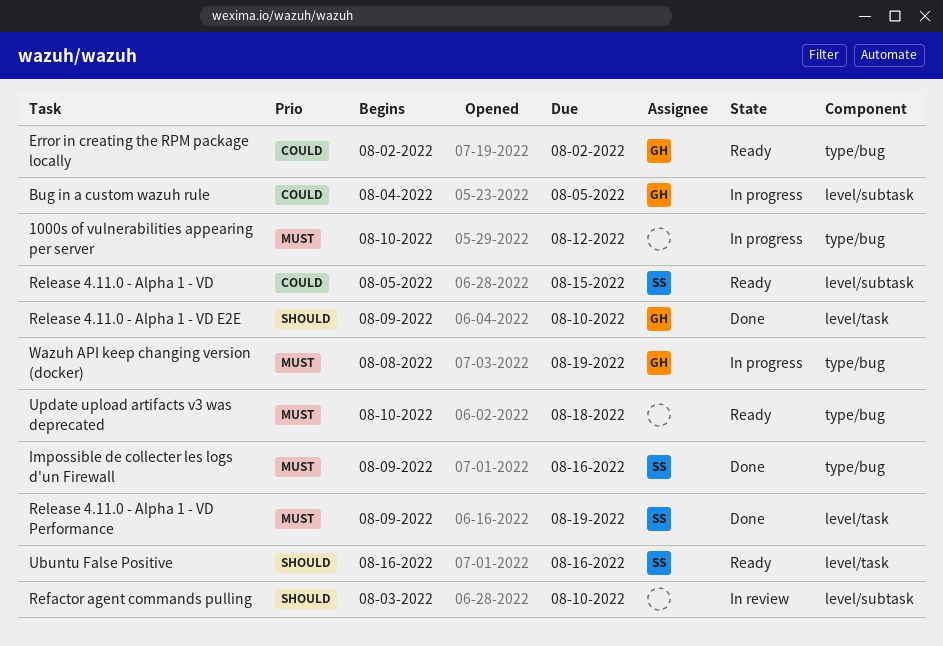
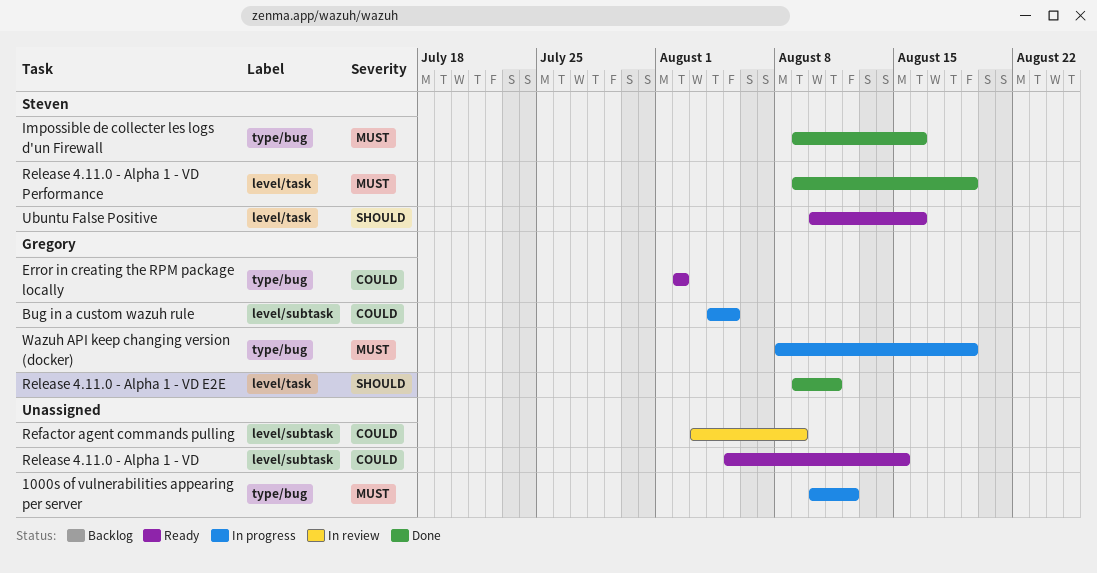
Refactor agent commands pulling, priority: Should -> Could
Refactor agent commands pulling, due: Aug 10 -> Aug 9
Release 4.11.0 - Alpha 1 - VD, owner: Steven -> none
Release 4.11.0 - Alpha 1 - VD E2E, due: Aug 10 -> Aug 11
Ubuntu False Positive, start: Aug 16 -> Aug 10
Update upload artifacts v3 was deprecated: present -> none

